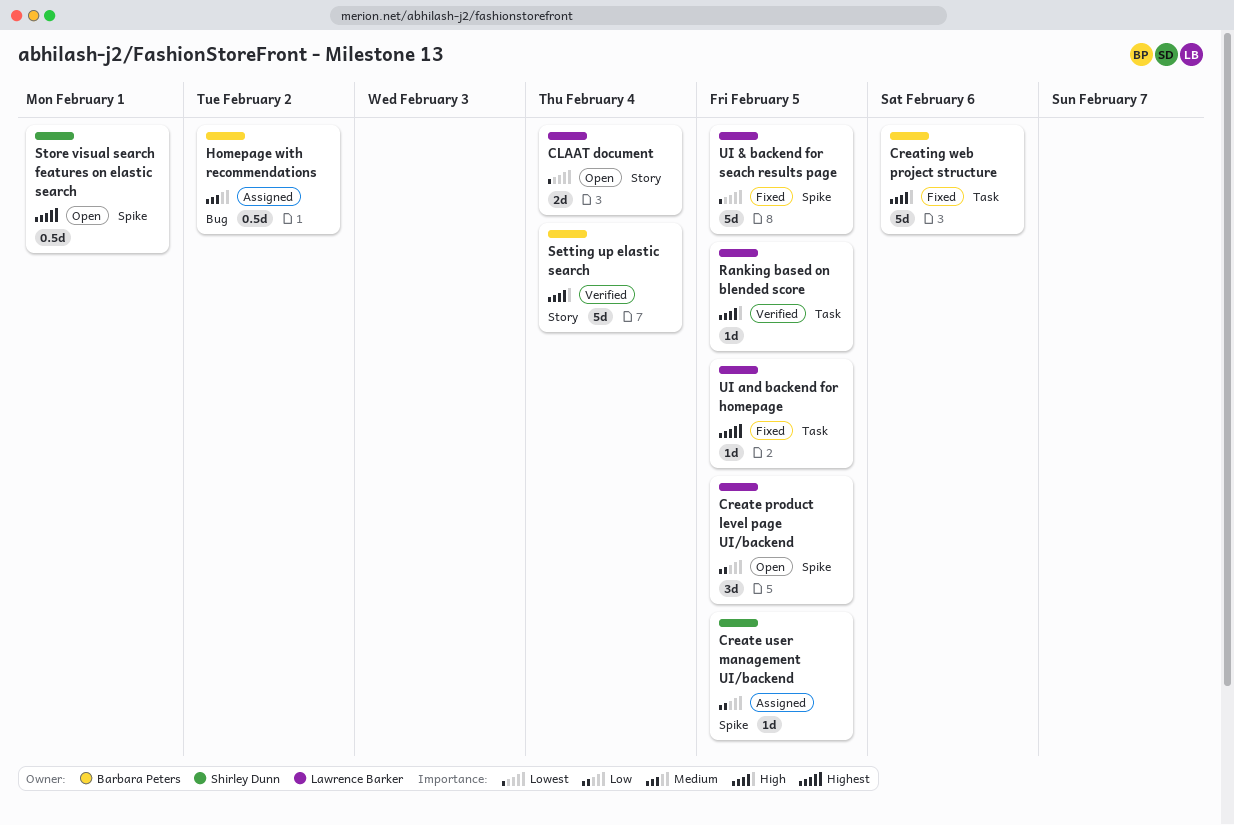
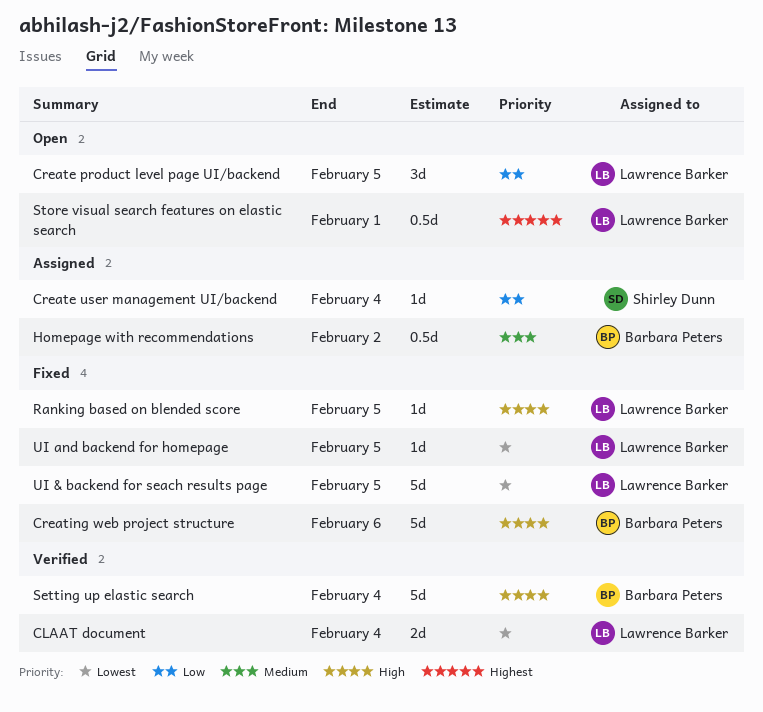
CLAAT document, status: Open -> Verified
Create user management UI/backend, due: Feb 5 -> Feb 4
Ranking based on blended score, status: Verified -> Fixed
Store visual search features on elastic search, owner: Shirley Dunn -> Lawrence Barker
UI and backend for homepage, priority: Highest -> Lowest

